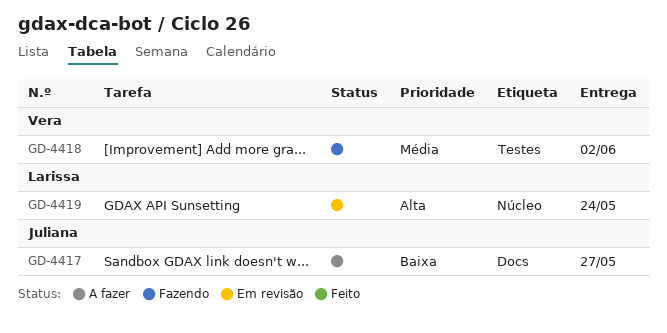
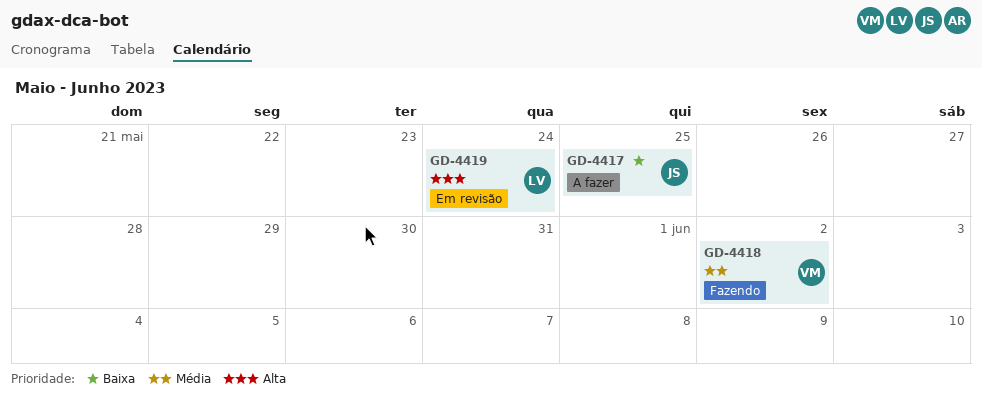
GD-4417, due: May 27 -> May 25

